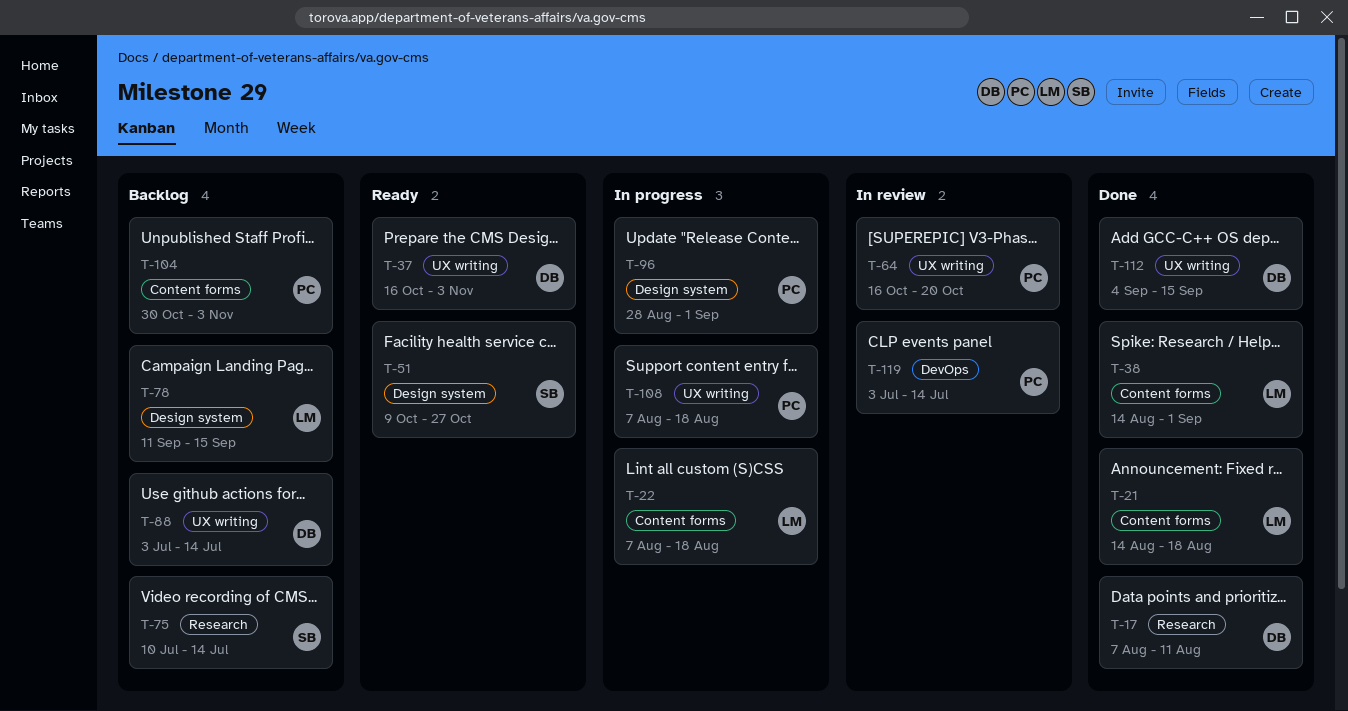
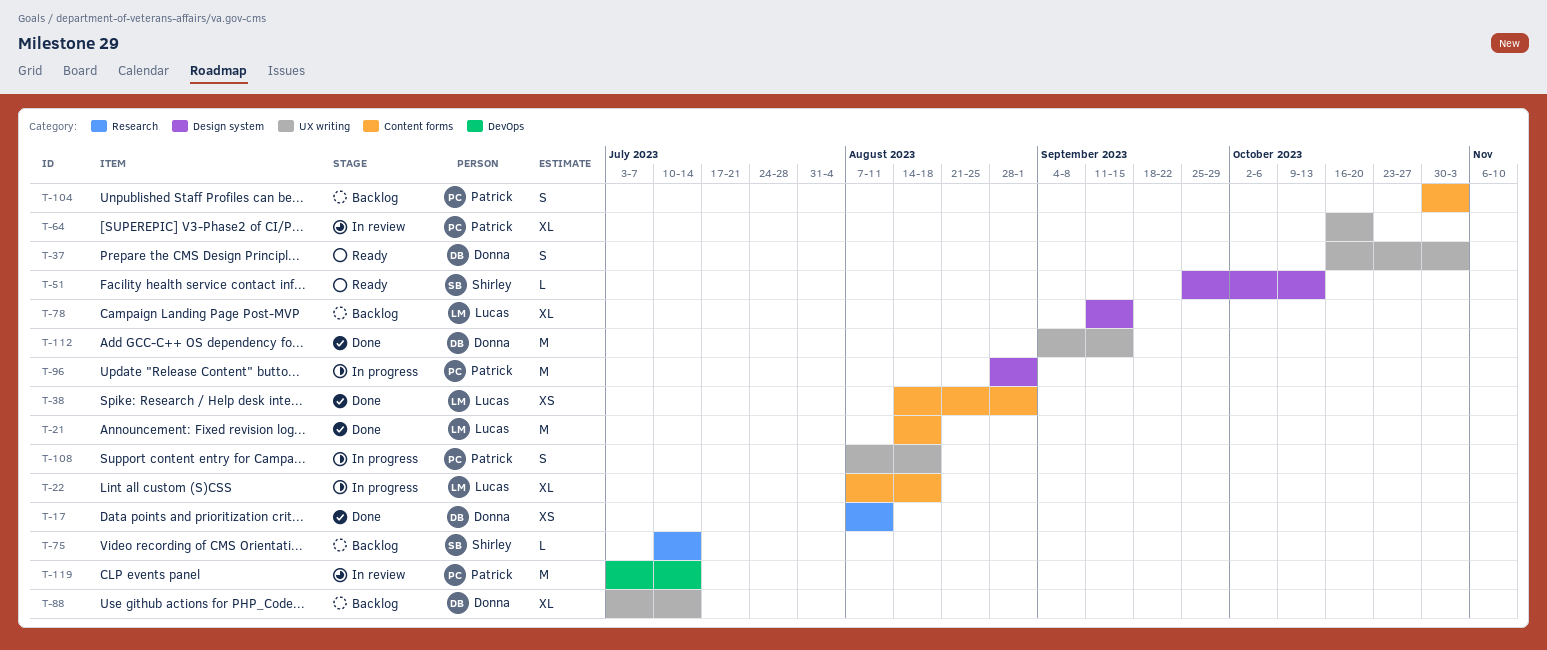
T-51, start: Oct 9 -> Sep 25
T-51, due: Oct 27 -> Oct 13

